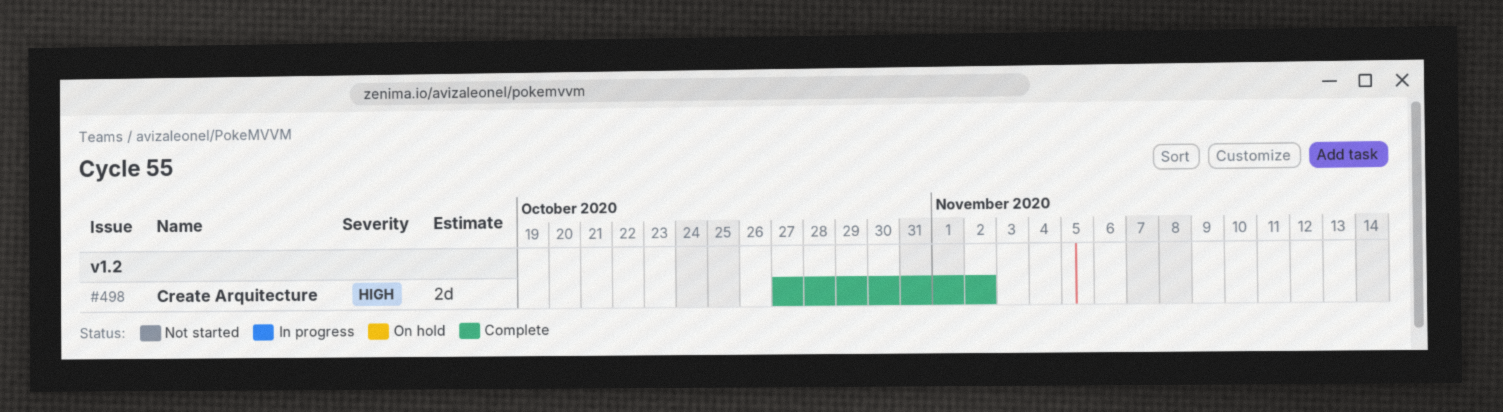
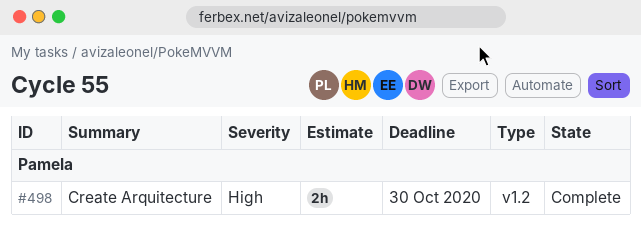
#498, estimate: 2d -> 2h
#498, due: Nov 2 -> Oct 30

